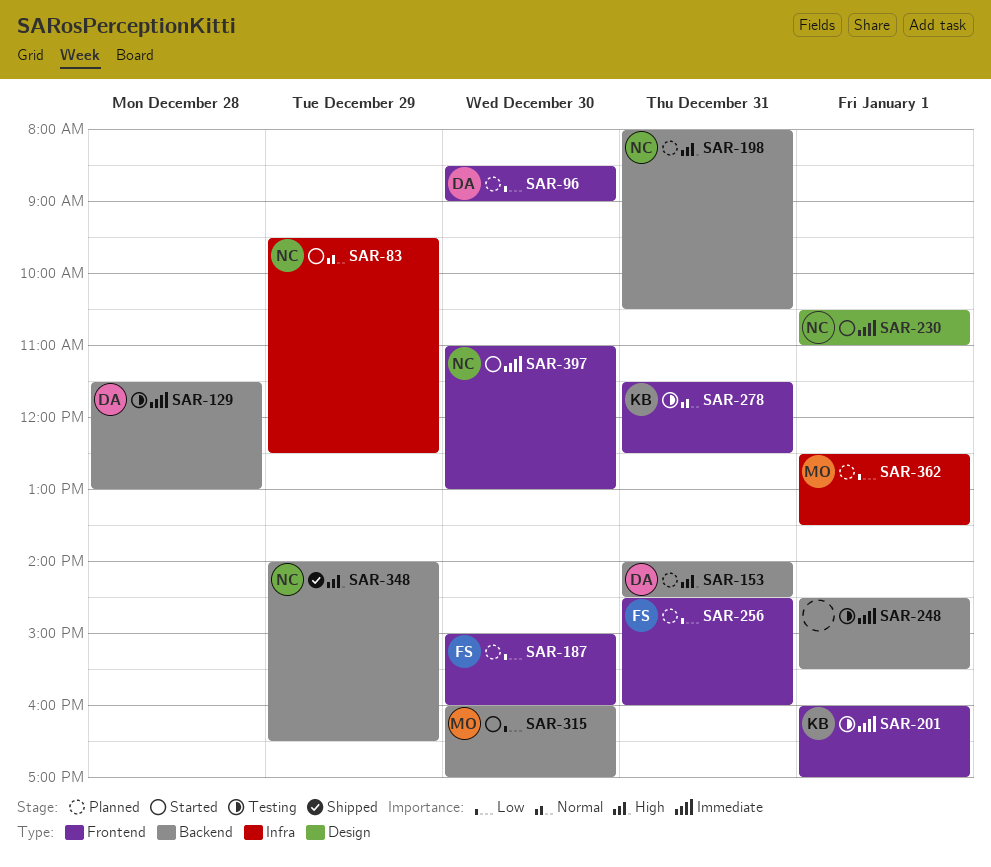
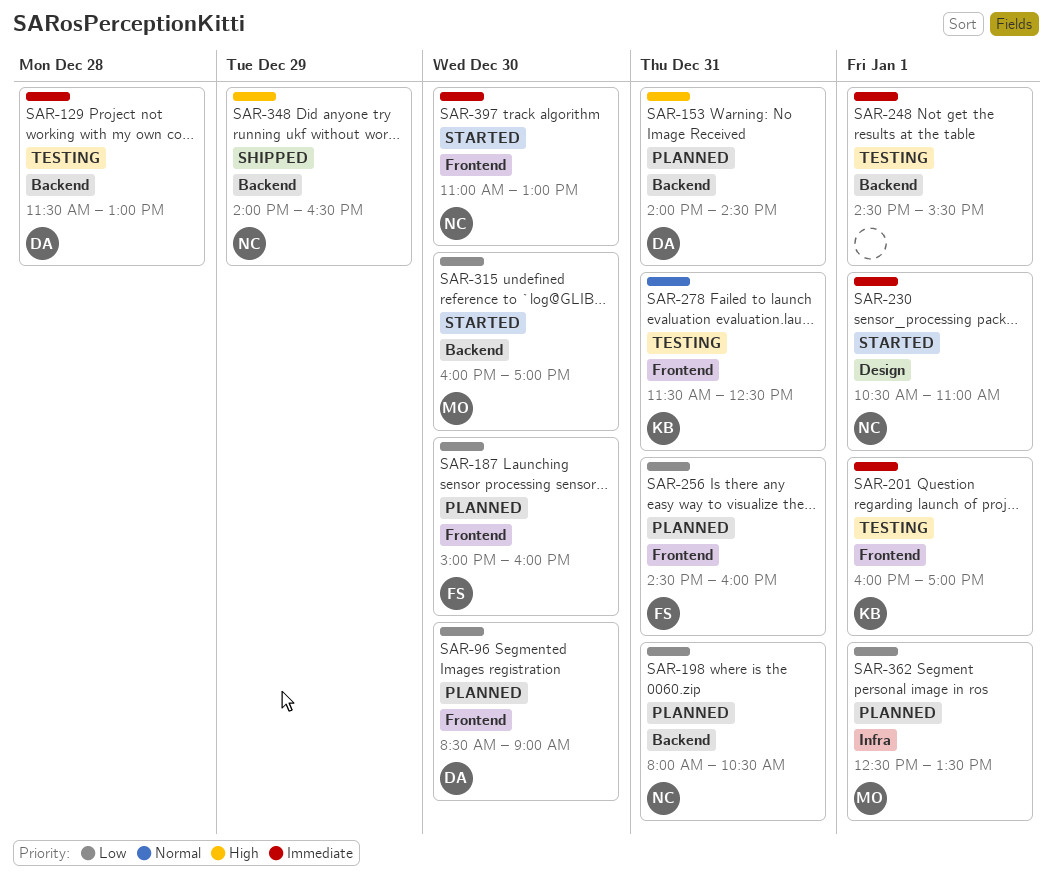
SAR-83: present -> none
SAR-198, priority: High -> Low

